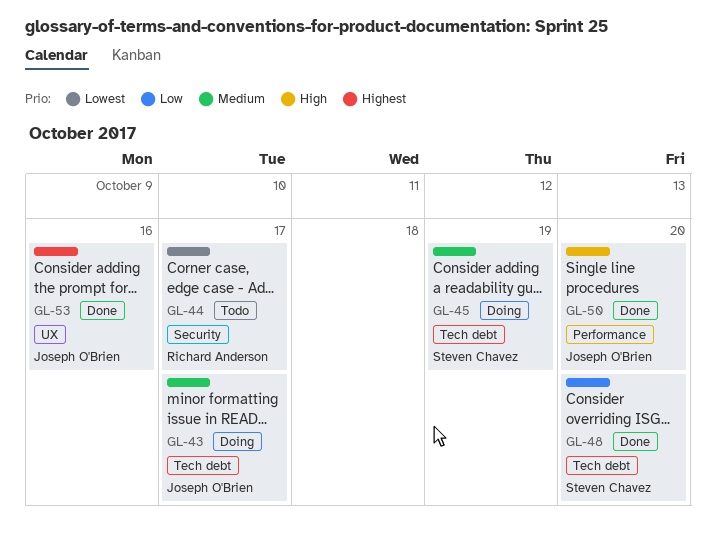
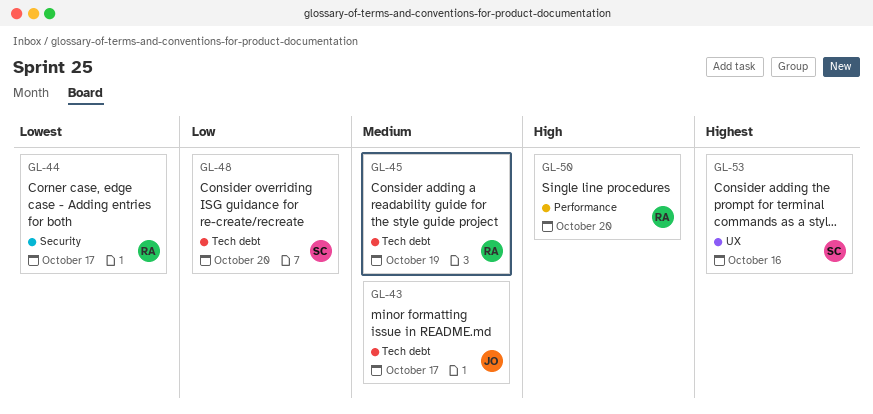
GL-45, owner: Steven Chavez -> Richard Anderson
GL-50, owner: Joseph O'Brien -> Richard Anderson
GL-53, owner: Joseph O'Brien -> Steven Chavez

